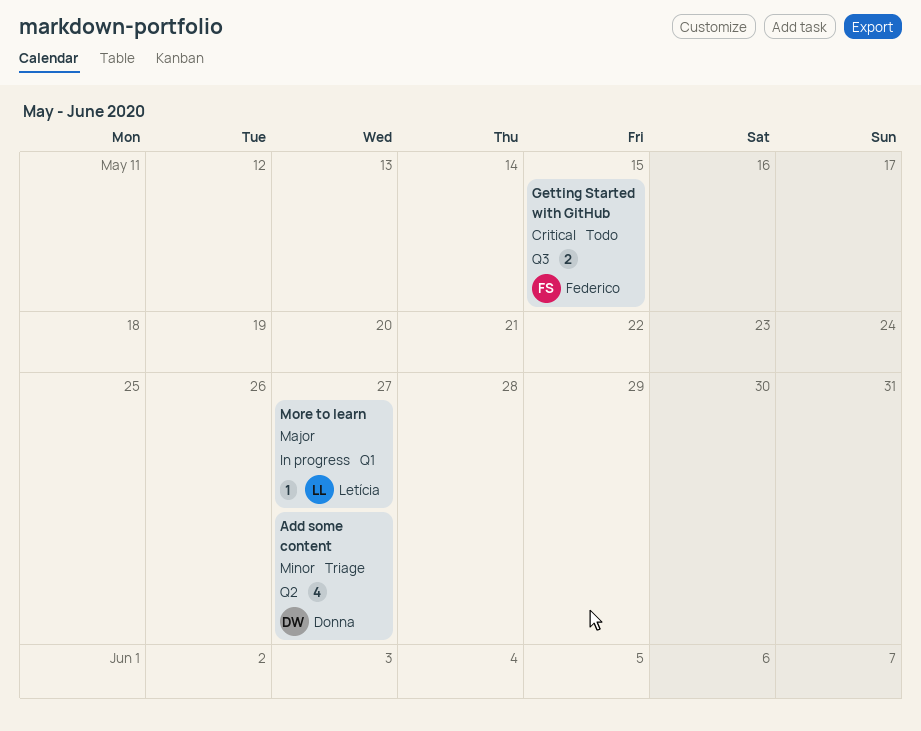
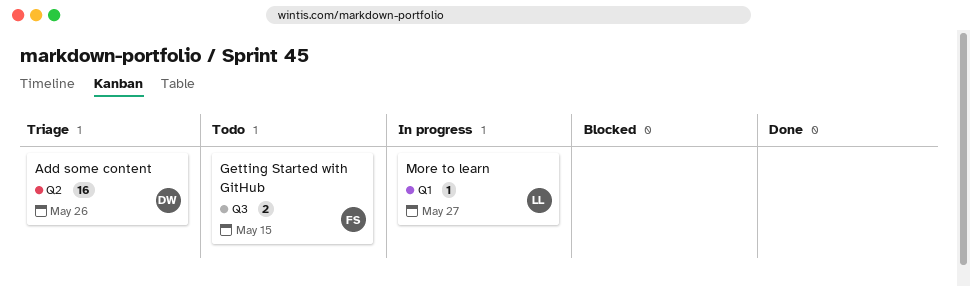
Add some content, estimate: 4 -> 16
Add some content, due: May 27 -> May 26

